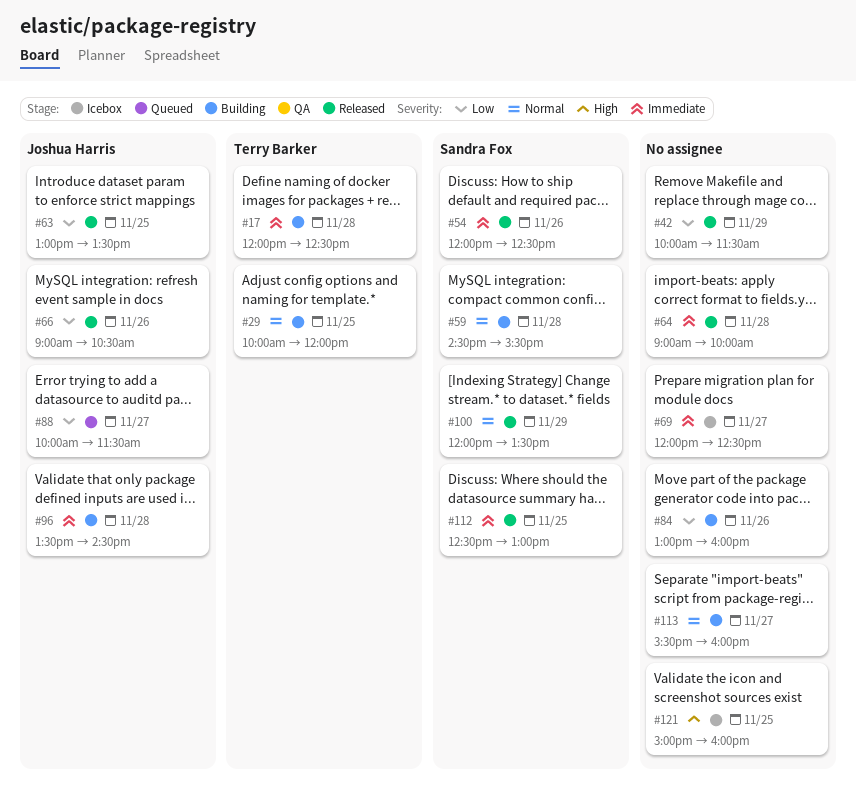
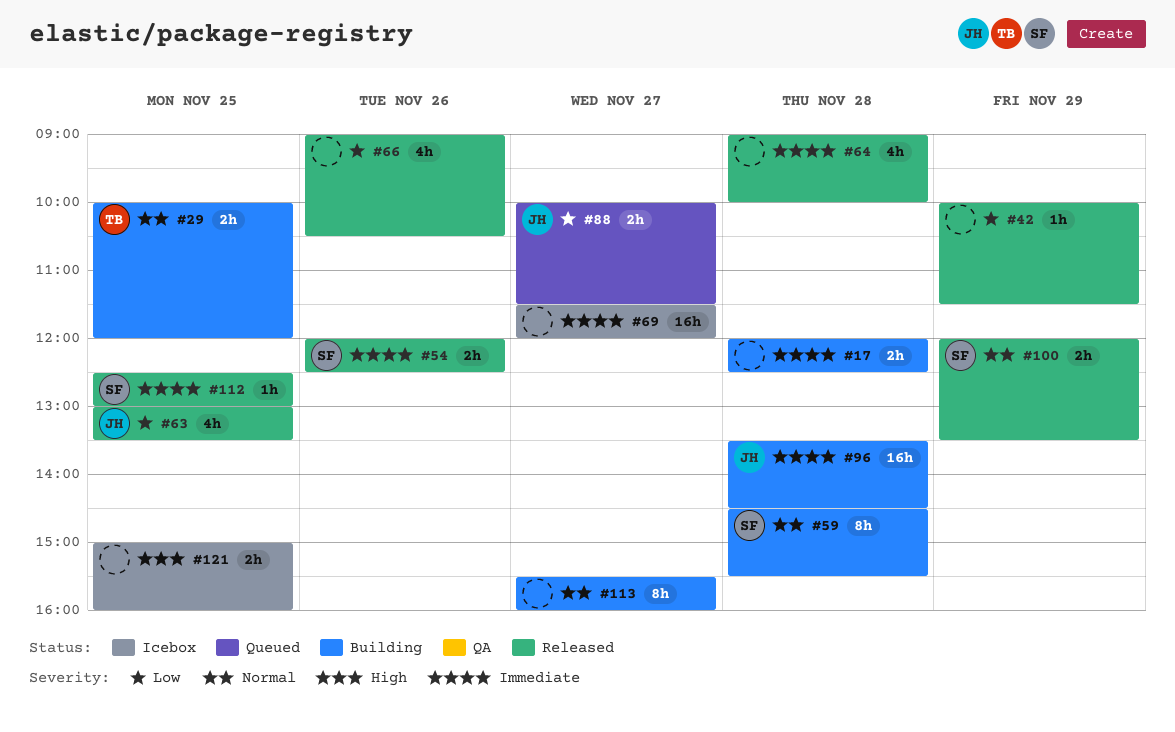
#17, owner: Terry Barker -> none
#66, owner: Joshua Harris -> none
#69, begins: 12:00 -> 11:30
#69, ends: 12:30 -> 12:00
#84: present -> none

